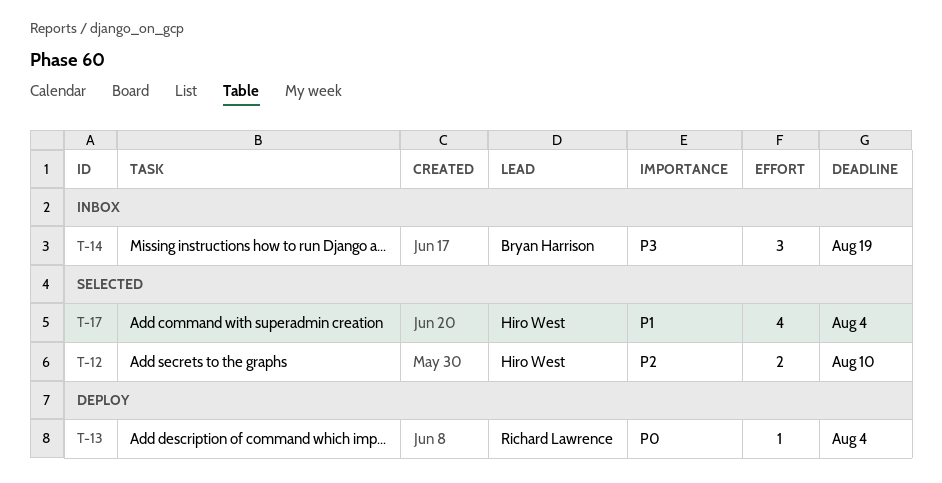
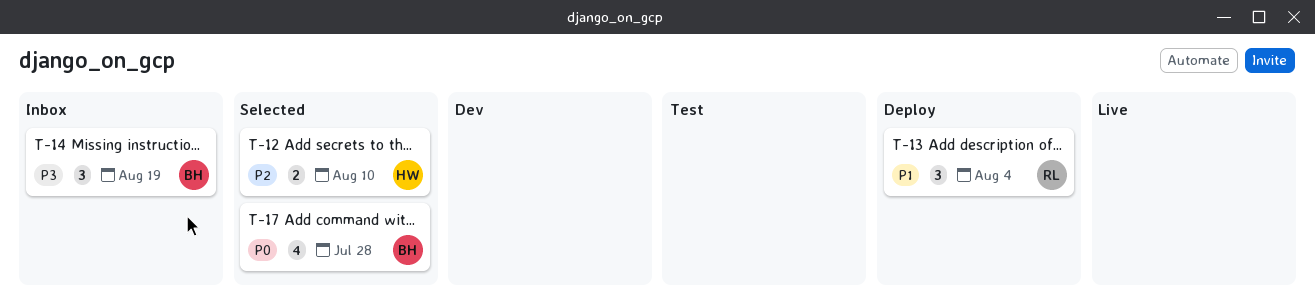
T-13, priority: P0 -> P1
T-13, estimate: 1 -> 3
T-17, owner: Hiro West -> Bryan Harrison
T-17, priority: P1 -> P0
T-17, due: Aug 4 -> Jul 28

